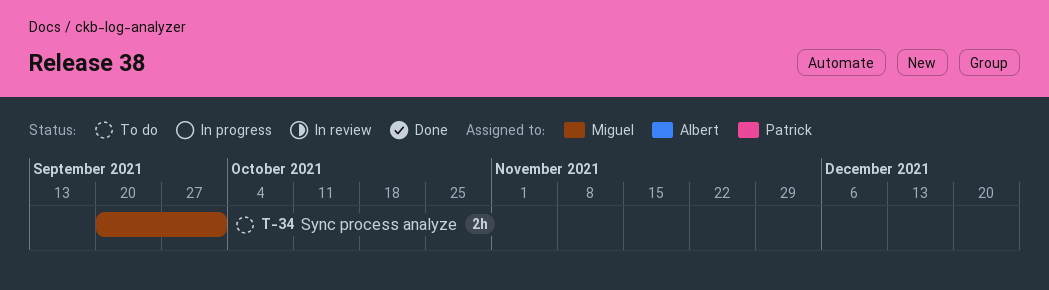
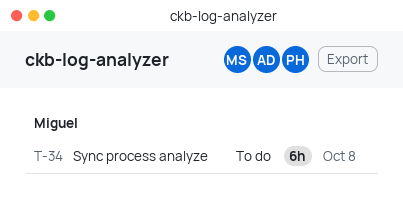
T-34, estimate: 2h -> 6h
T-34, due: Oct 1 -> Oct 8

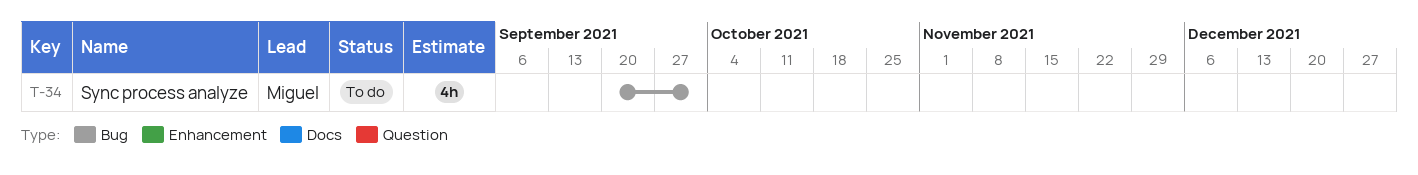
T-34, estimate: 6h -> 4h
T-34, due: Oct 8 -> Oct 1

